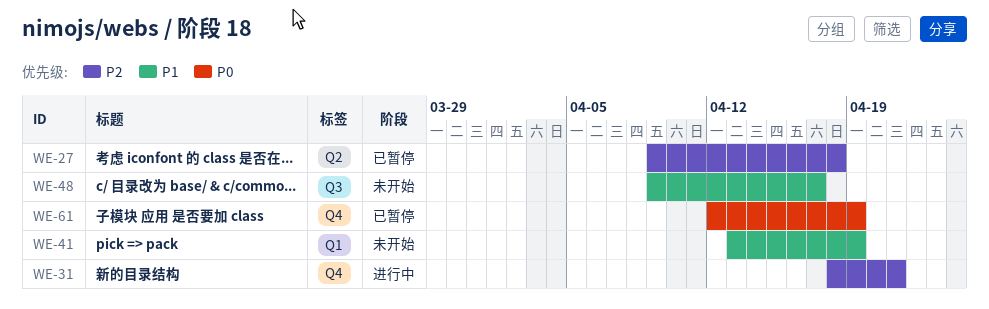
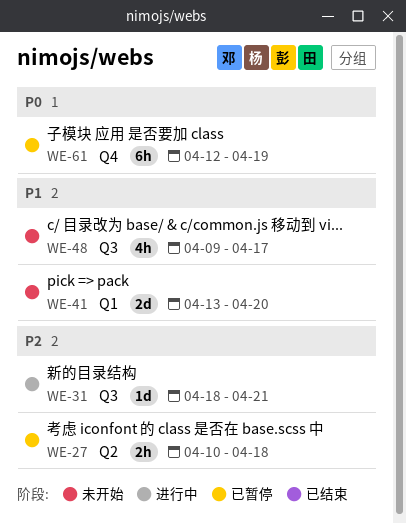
WE-27, start: Apr 9 -> Apr 10
WE-31, label: Q4 -> Q3
WE-41, due: Apr 19 -> Apr 20

